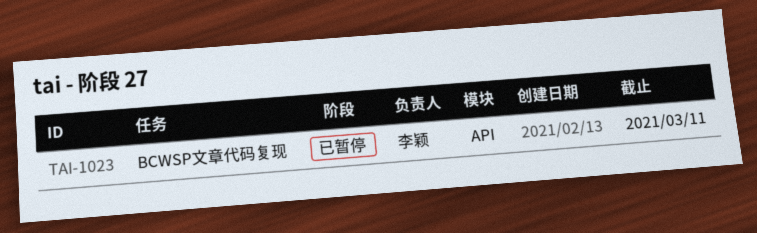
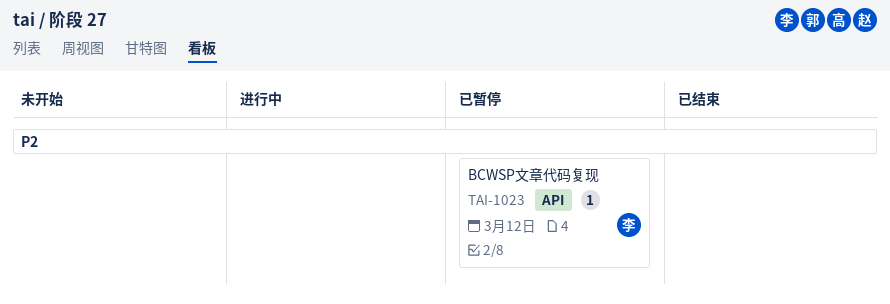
TAI-1023, due: Mar 11 -> Mar 12

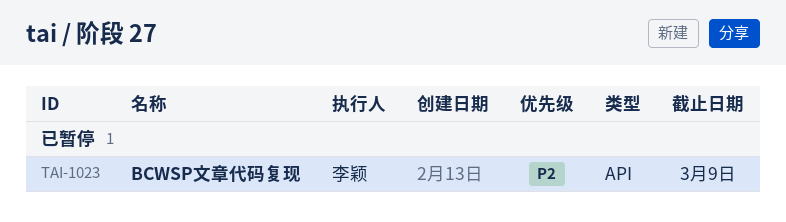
TAI-1023, due: Mar 12 -> Mar 9

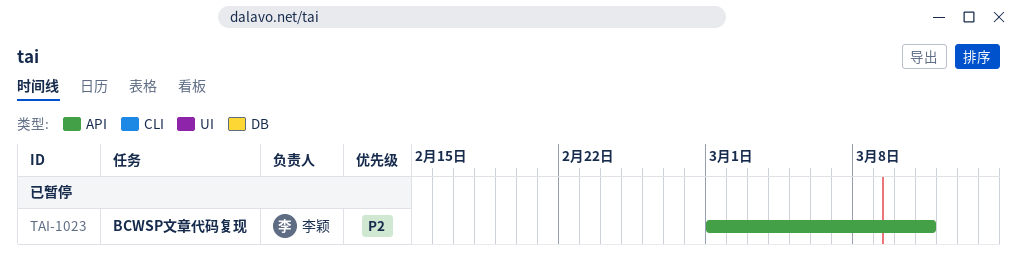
TAI-1023, due: Mar 9 -> Mar 11

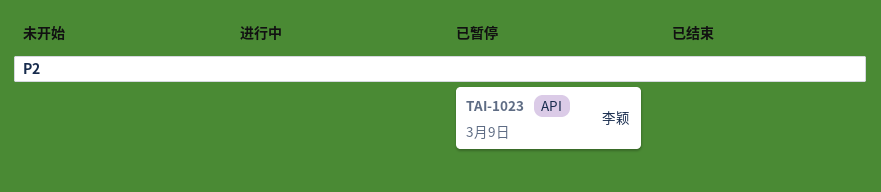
TAI-1023, due: Mar 11 -> Mar 9

